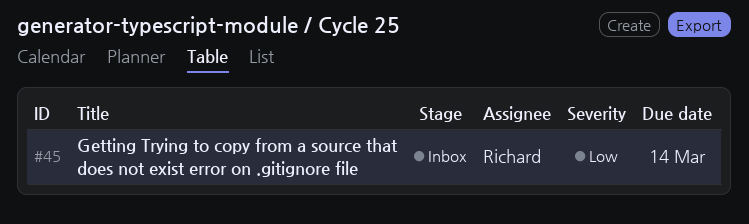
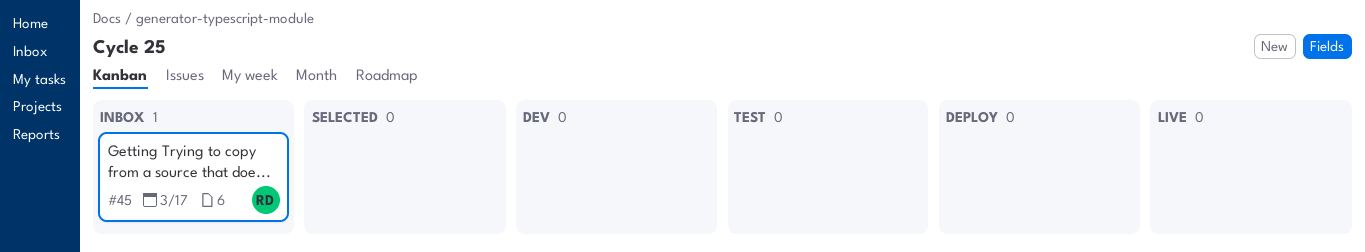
#45, due: Mar 14 -> Mar 17

